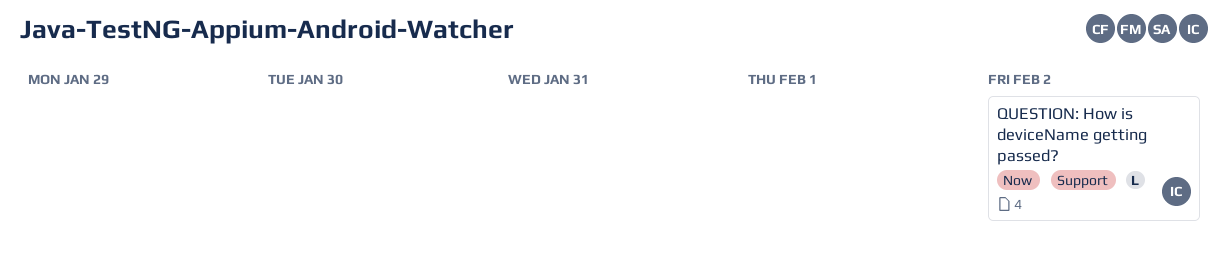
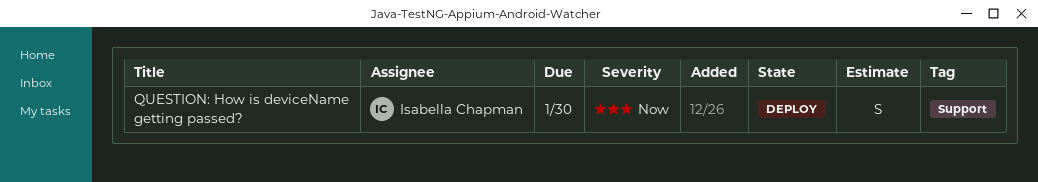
QUESTION: How is deviceName getting passed?, estimate: L -> S
QUESTION: How is deviceName getting passed?, due: Feb 2 -> Jan 30

